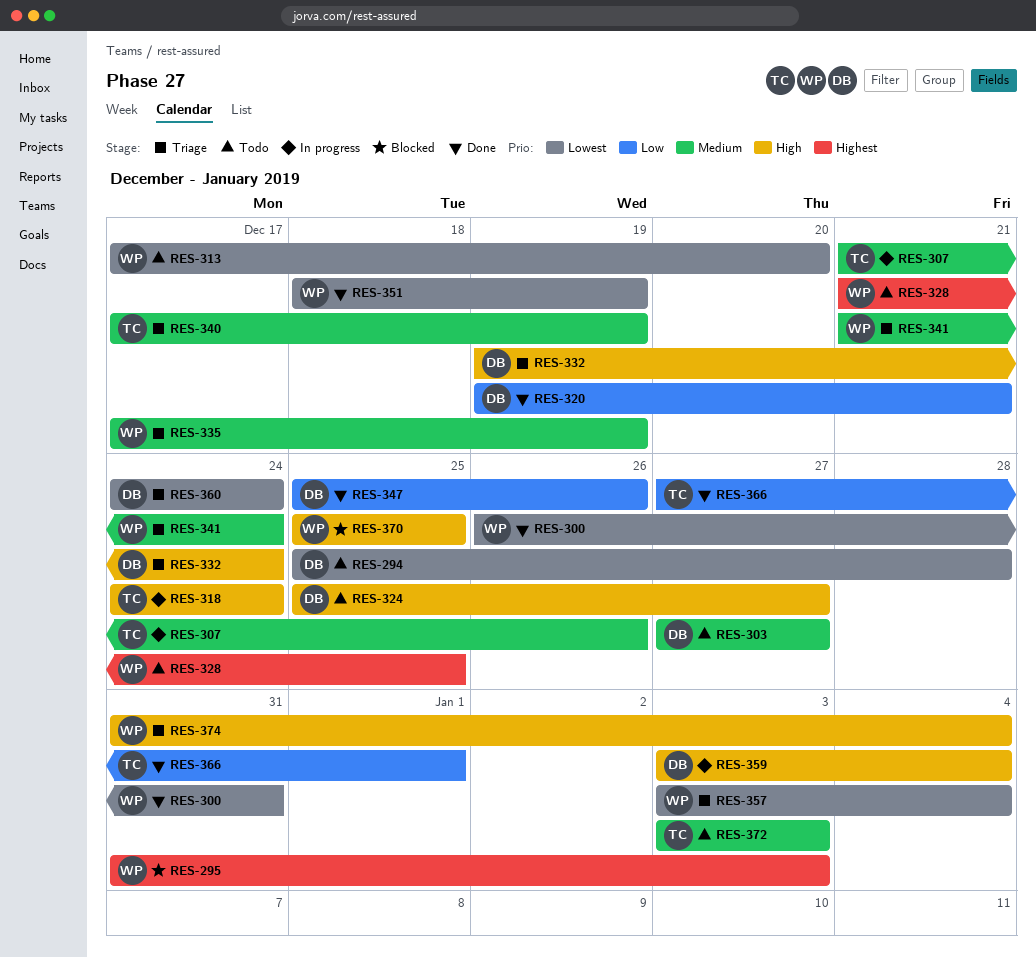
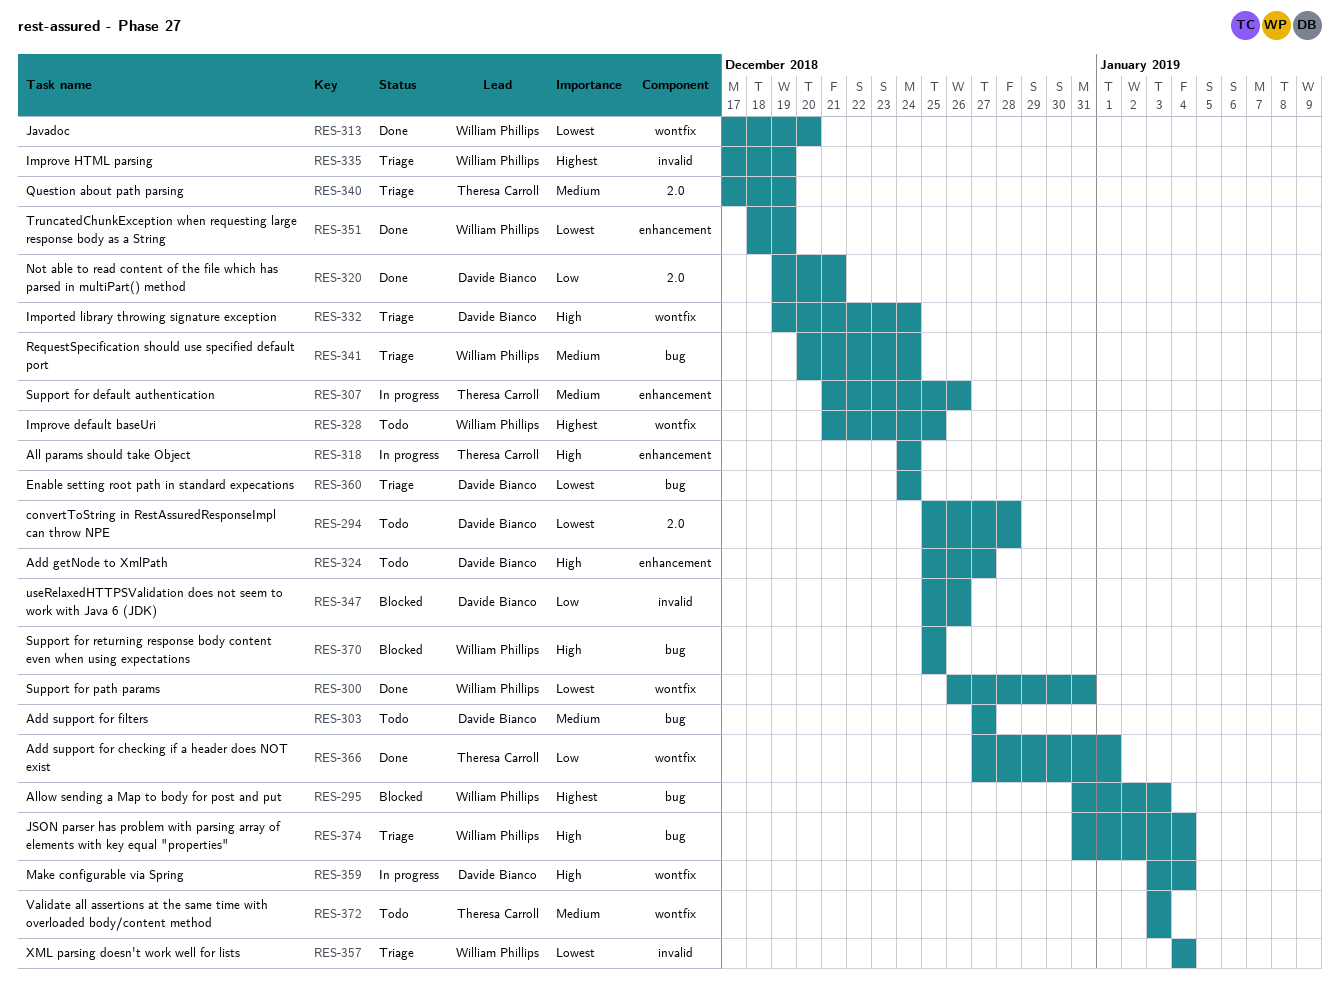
RES-313, status: Todo -> Done
RES-335, priority: Medium -> Highest
RES-341, start: Dec 21 -> Dec 20
RES-347, status: Done -> Blocked
RES-357, start: Jan 3 -> Jan 4

